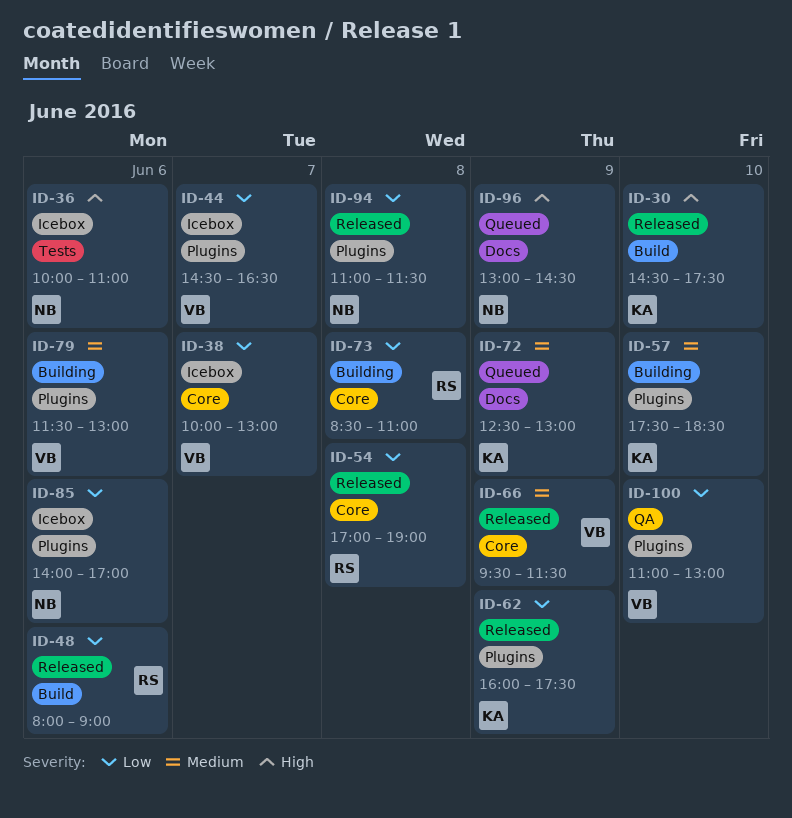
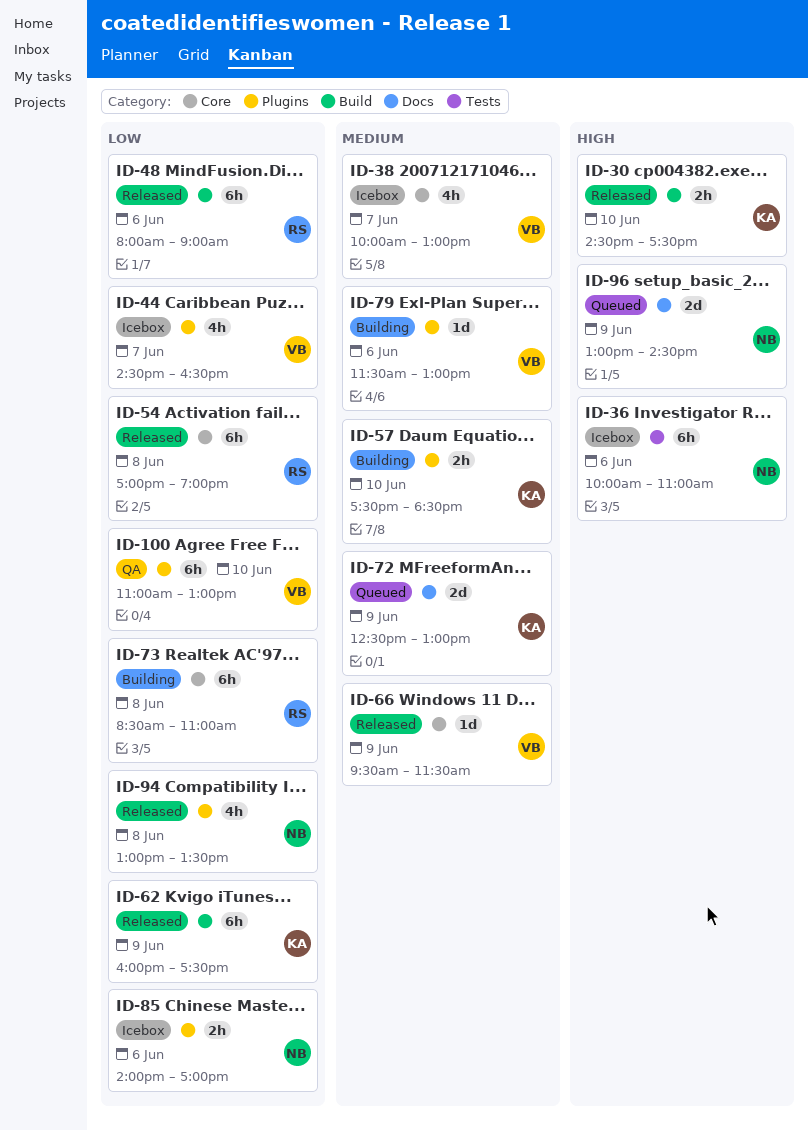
ID-38, priority: Low -> Medium
ID-62, label: Plugins -> Build
ID-94, begins: 11:00 -> 13:00
ID-94, ends: 11:30 -> 13:30

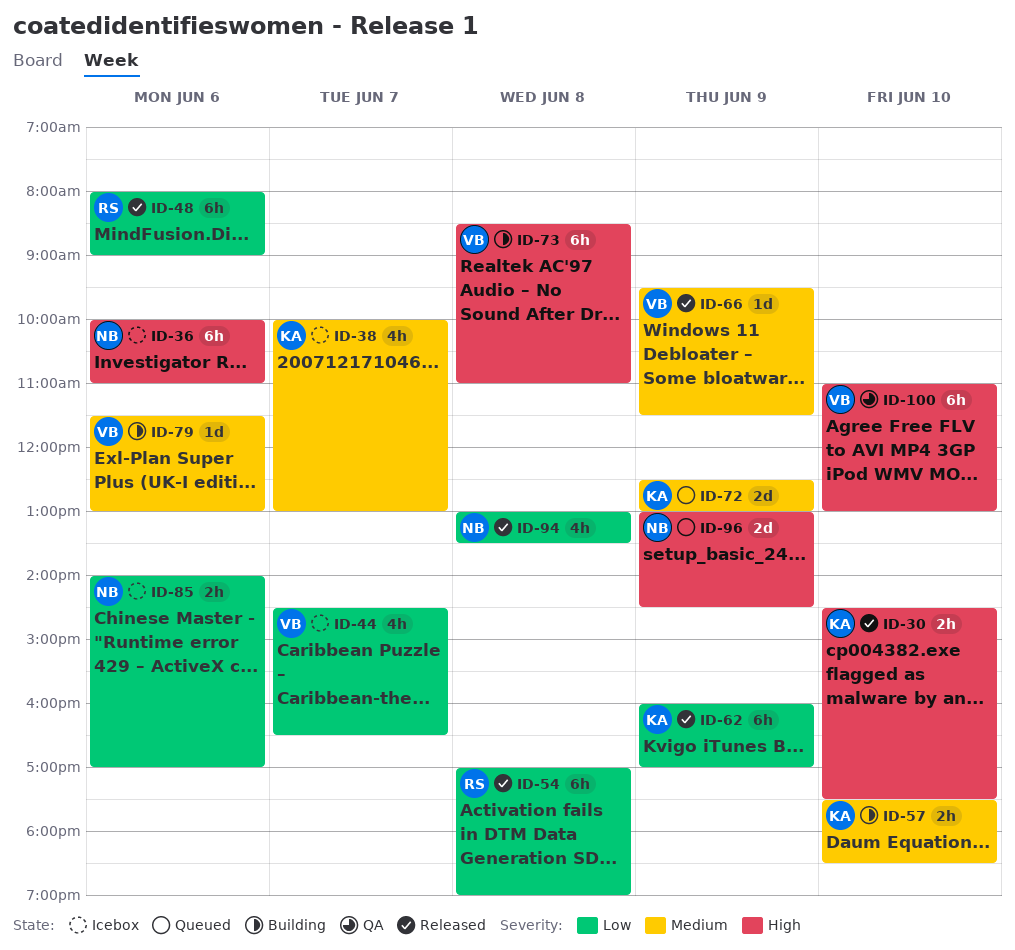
ID-38, owner: VB -> KA
ID-62, ends: 17:30 -> 17:00
ID-73, owner: RS -> VB
ID-73, priority: Low -> High
ID-100, priority: Low -> High

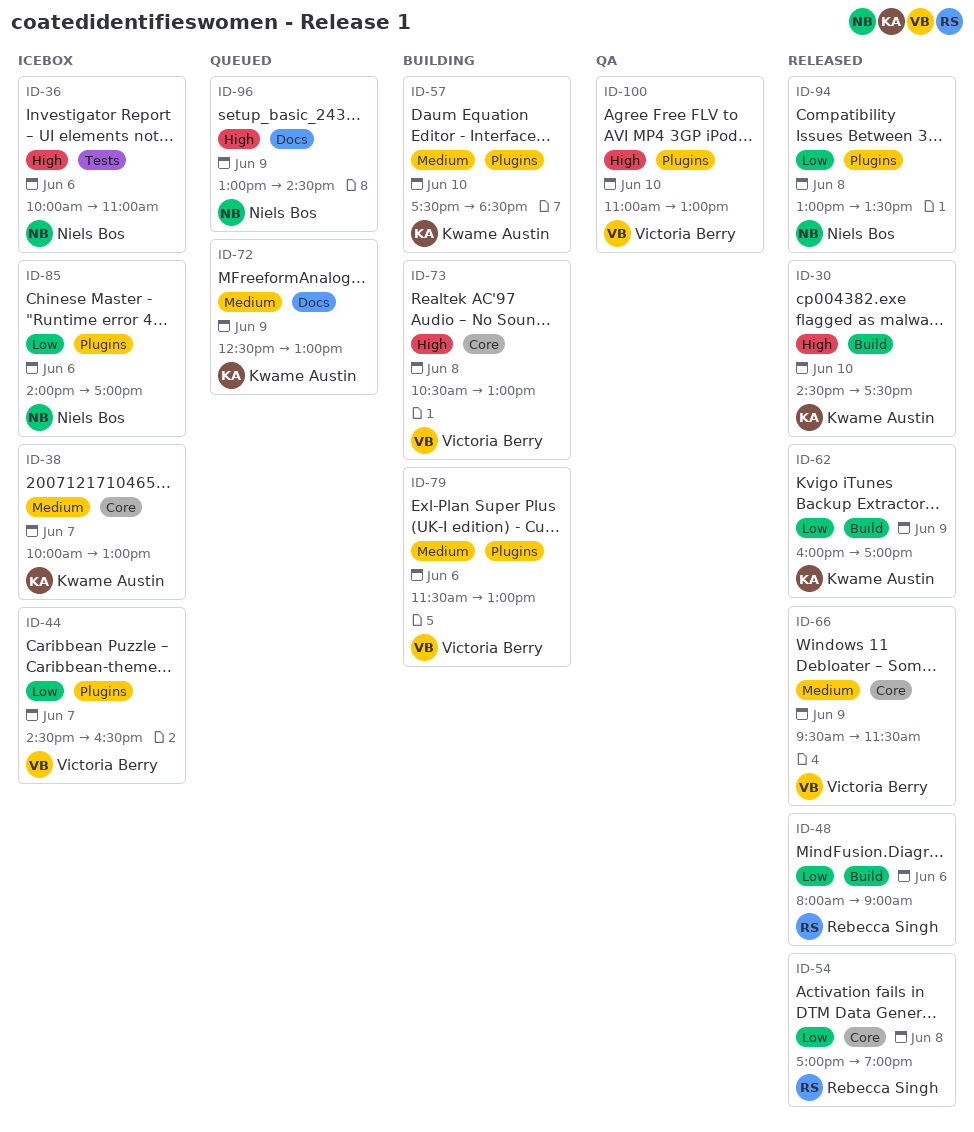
ID-73, begins: 08:30 -> 10:30
ID-73, ends: 11:00 -> 13:00

